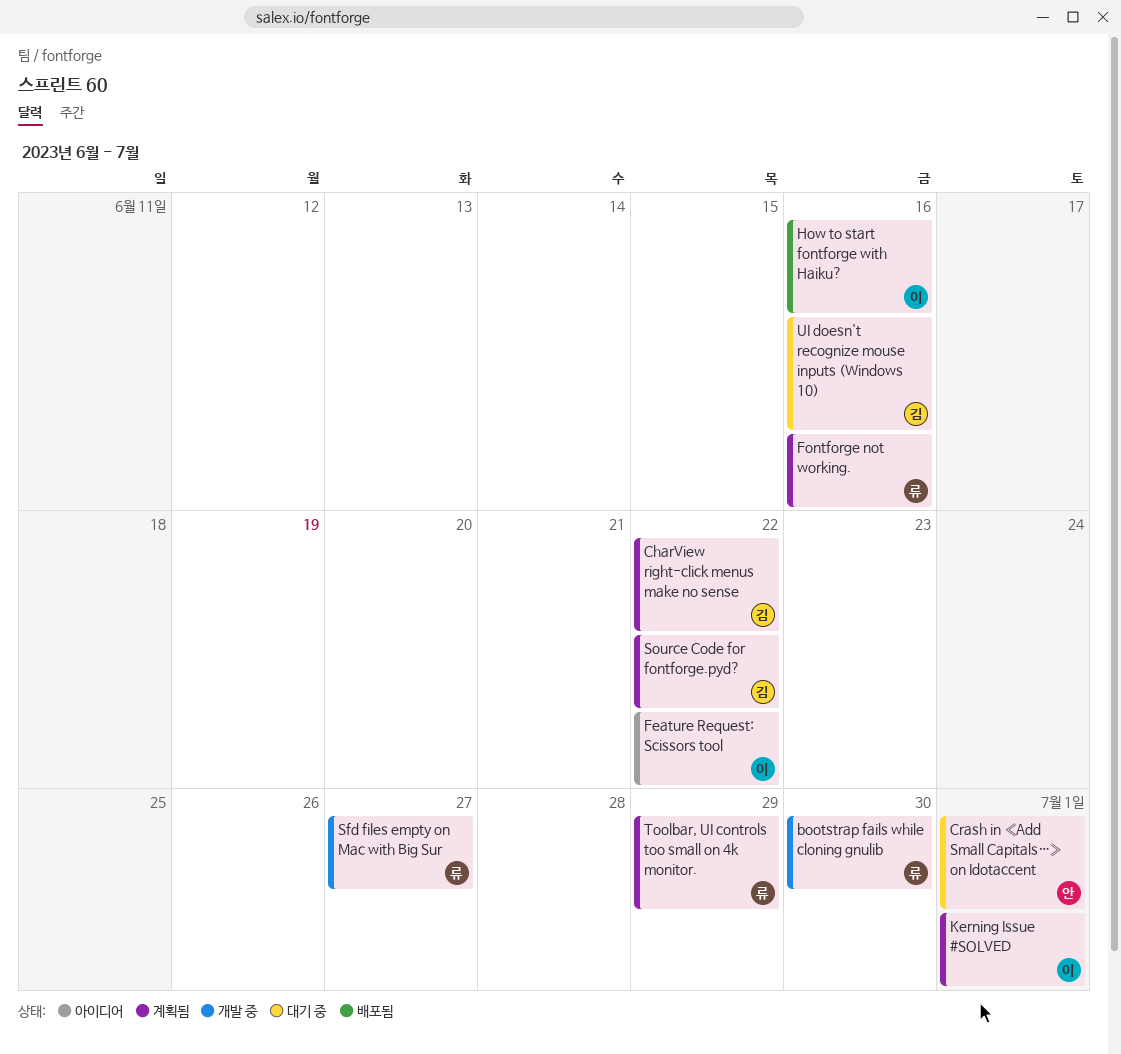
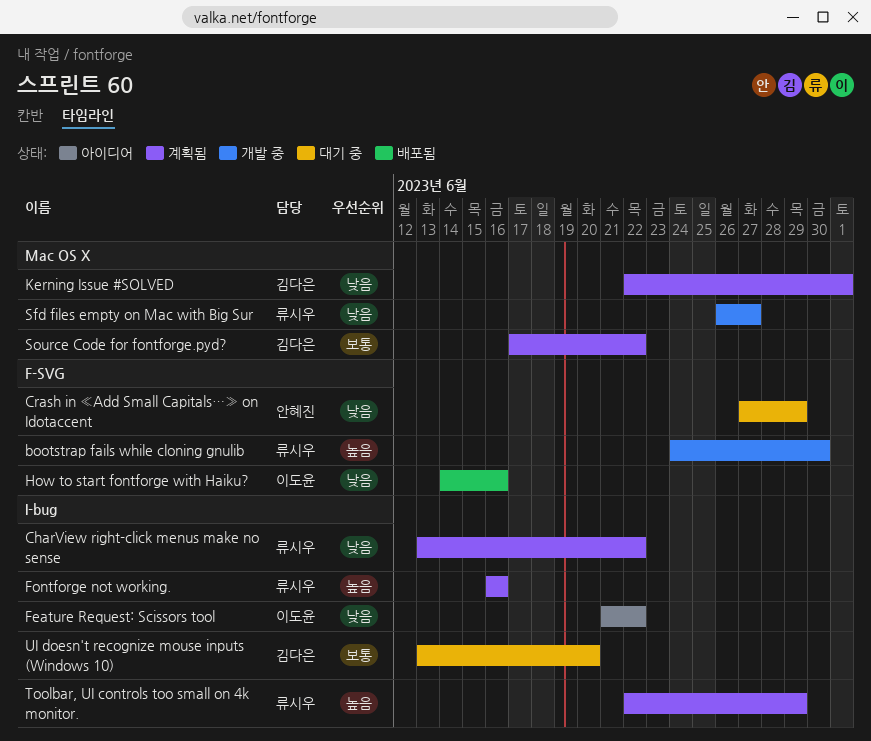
CharView right-click menus make no sense, owner: 김다은 -> 류시우
Crash in «Add Small Capitals…» on Idotaccent, due: Jul 1 -> Jun 29
Kerning Issue #SOLVED, owner: 이도윤 -> 김다은
UI doesn't recognize mouse inputs (Windows 10), due: Jun 16 -> Jun 20

